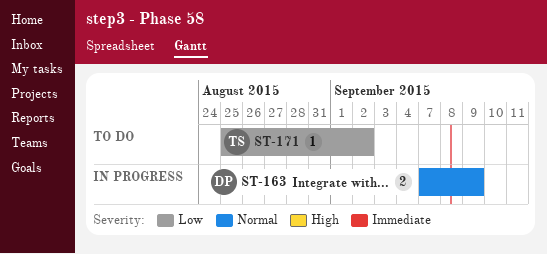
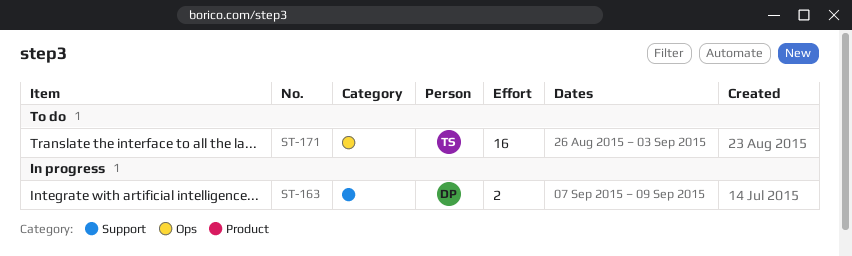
ST-171, estimate: 1 -> 16
ST-171, start: Aug 25 -> Aug 26
ST-171, due: Sep 2 -> Sep 3

